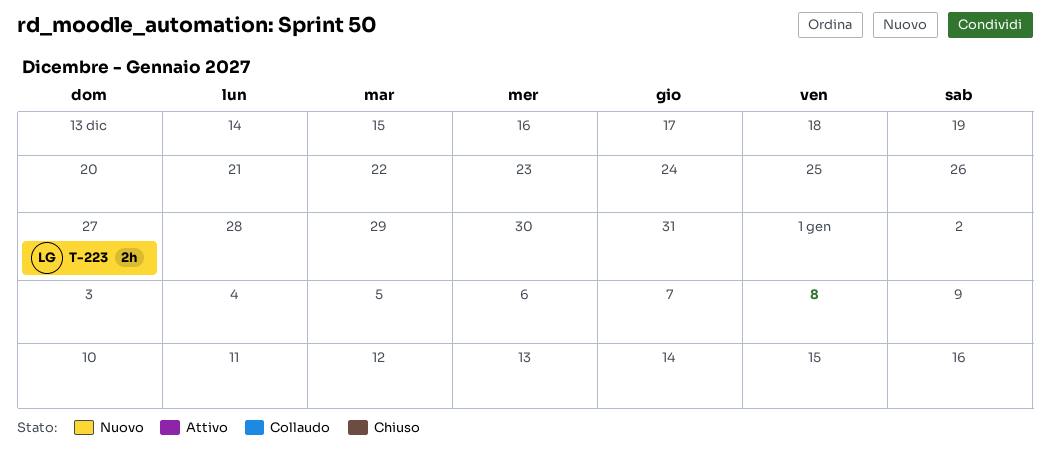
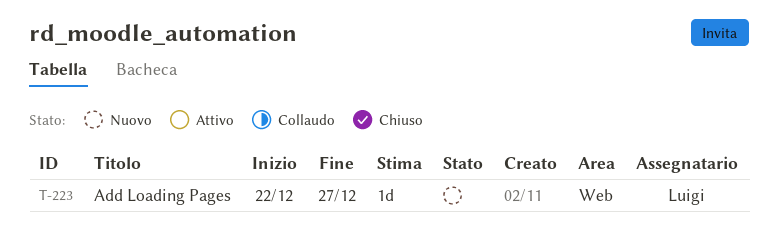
T-223, estimate: 2h -> 1d
T-223, start: Dec 27 -> Dec 22

